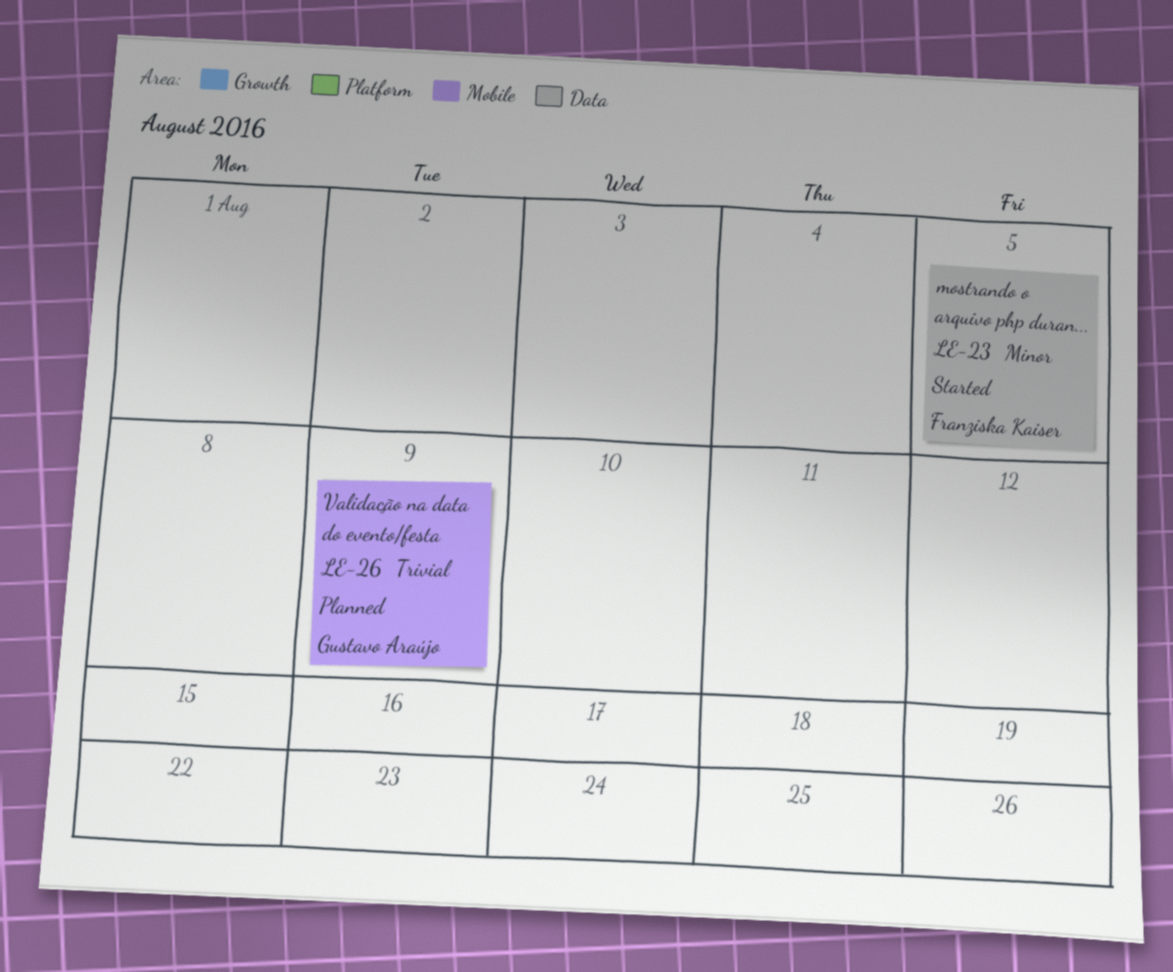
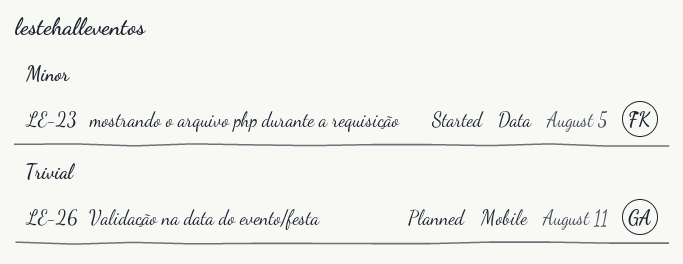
LE-26, due: Aug 9 -> Aug 11

